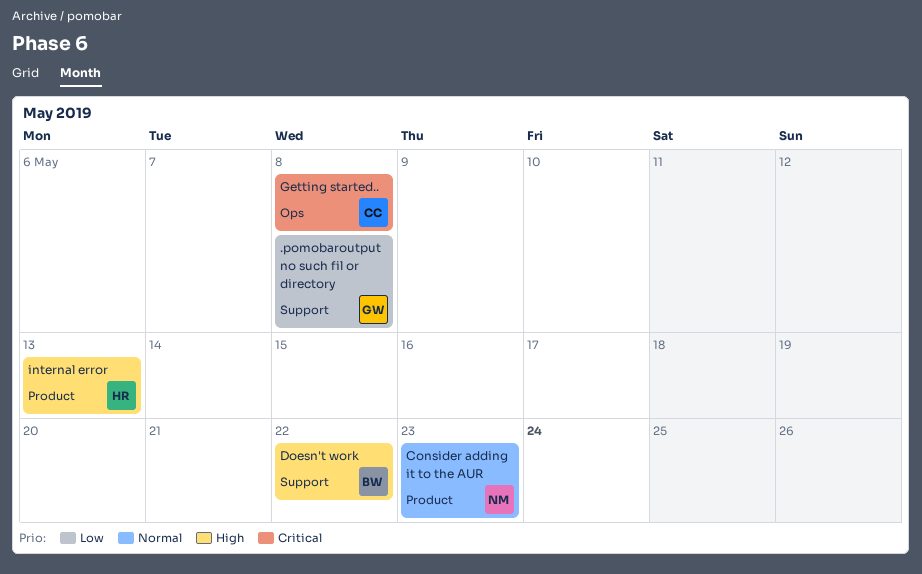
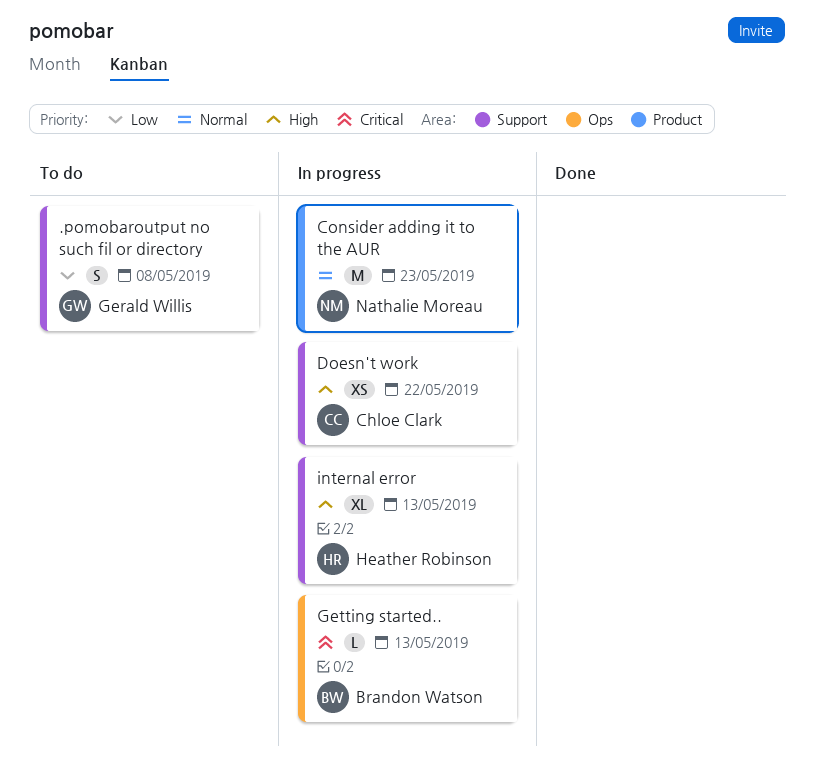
Doesn't work, owner: Brandon Watson -> Chloe Clark
Getting started.., owner: Chloe Clark -> Brandon Watson
Getting started.., due: May 8 -> May 13
internal error, label: Product -> Support

